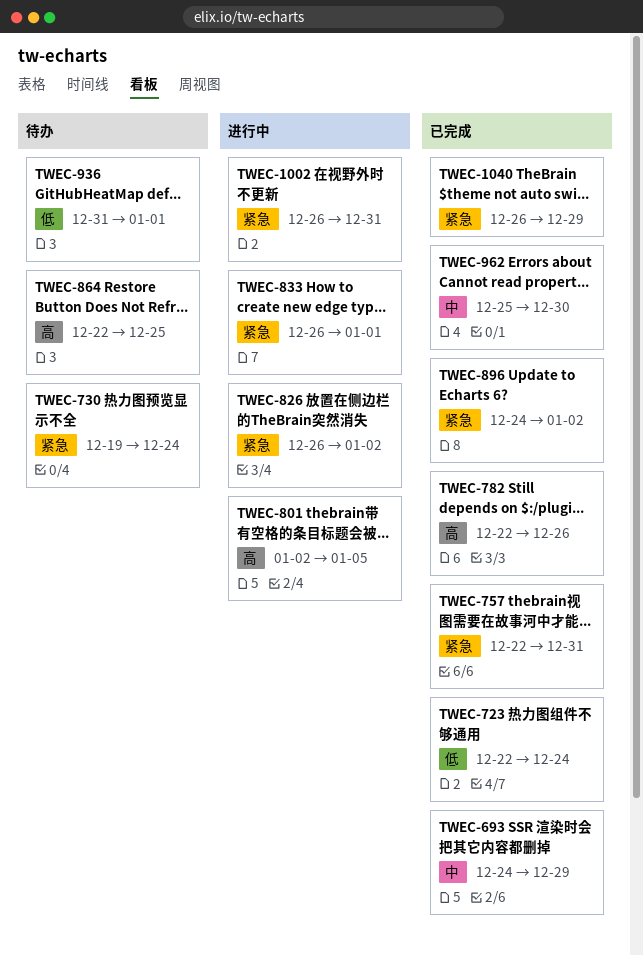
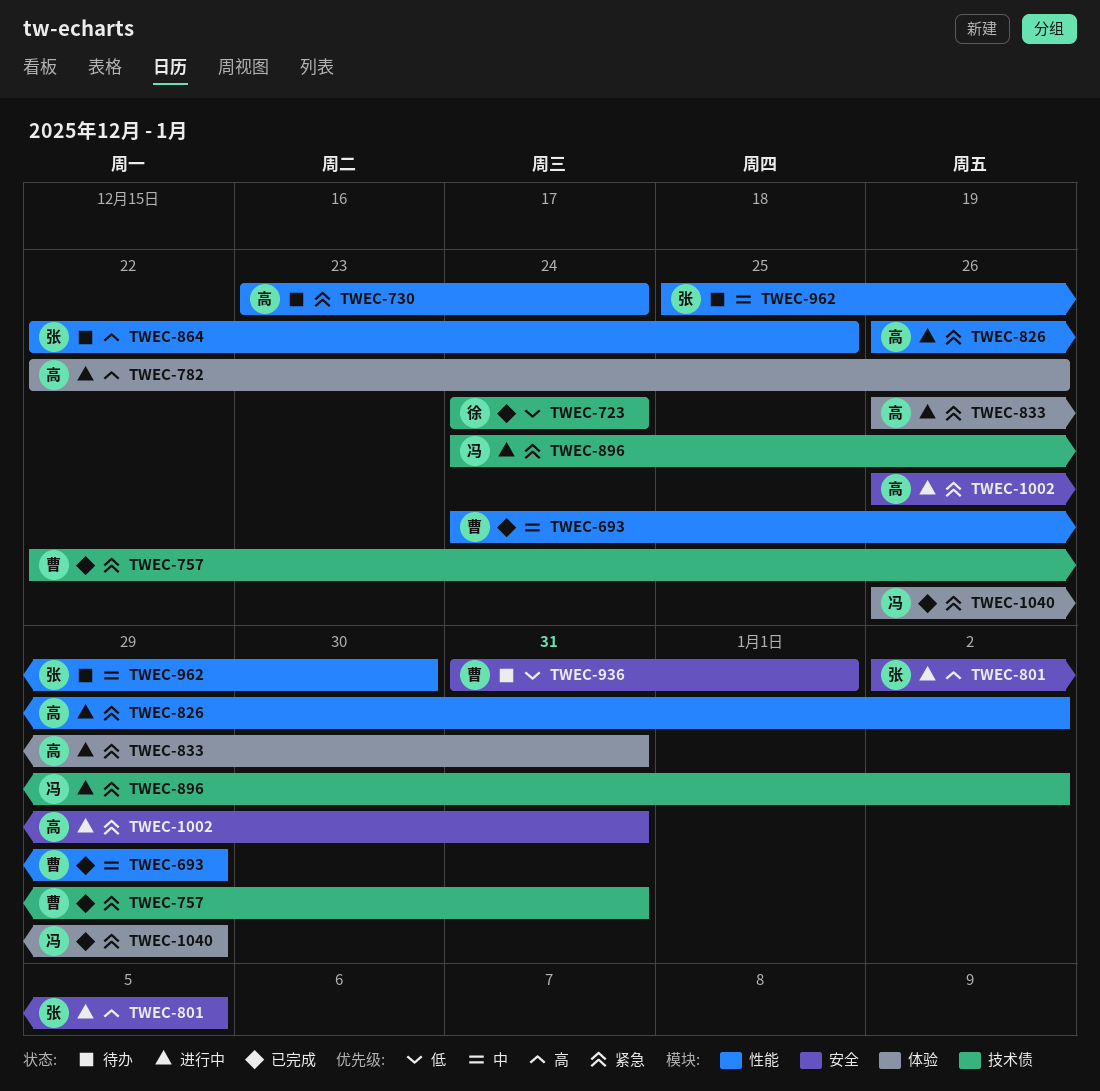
TWEC-723, start: Dec 22 -> Dec 24
TWEC-730, start: Dec 19 -> Dec 23
TWEC-782, status: 已完成 -> 进行中
TWEC-833, due: Jan 1 -> Dec 31
TWEC-896, status: 已完成 -> 进行中
TWEC-962, status: 已完成 -> 待办

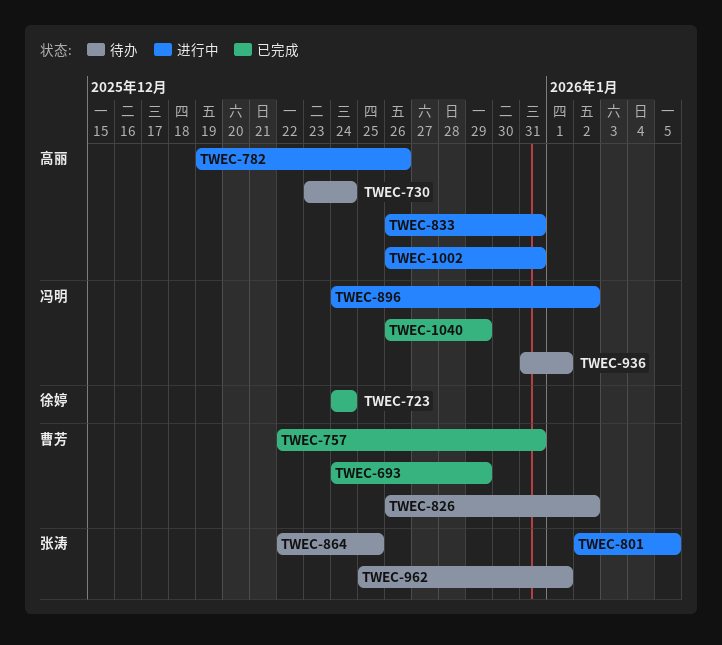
TWEC-782, start: Dec 22 -> Dec 19
TWEC-826, status: 进行中 -> 待办
TWEC-826, owner: 高丽 -> 曹芳
TWEC-936, owner: 曹芳 -> 冯明
TWEC-962, due: Dec 30 -> Jan 1

